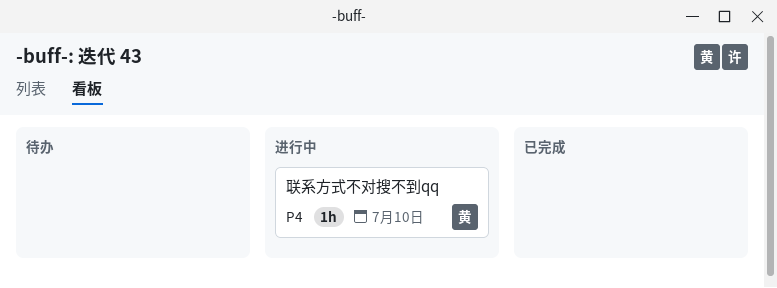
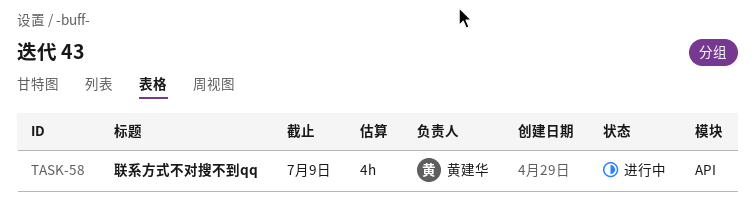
联系方式不对搜不到qq, estimate: 1h -> 4h
联系方式不对搜不到qq, due: Jul 10 -> Jul 9

